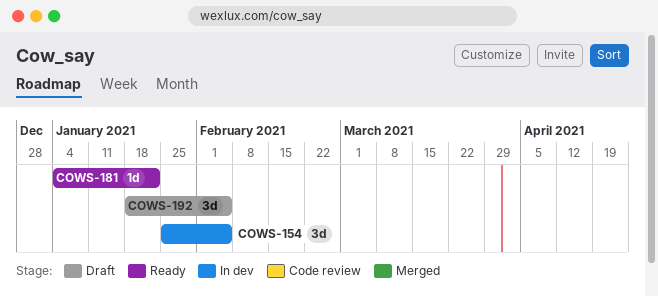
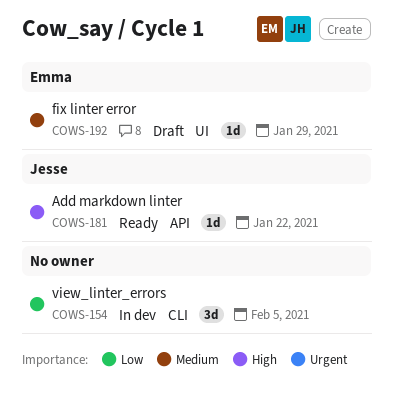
COWS-192, estimate: 3d -> 1d
COWS-192, due: Feb 5 -> Jan 29

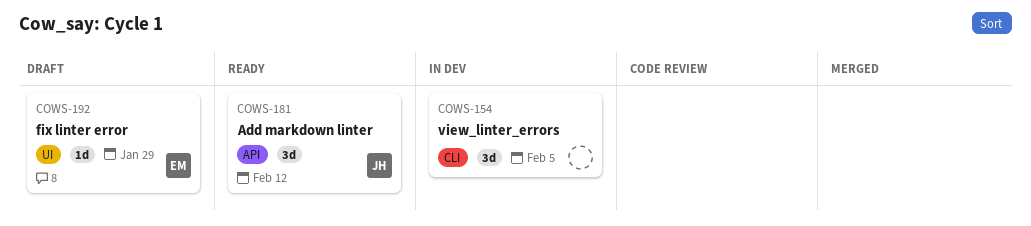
COWS-181, estimate: 1d -> 3d
COWS-181, due: Jan 22 -> Feb 12

